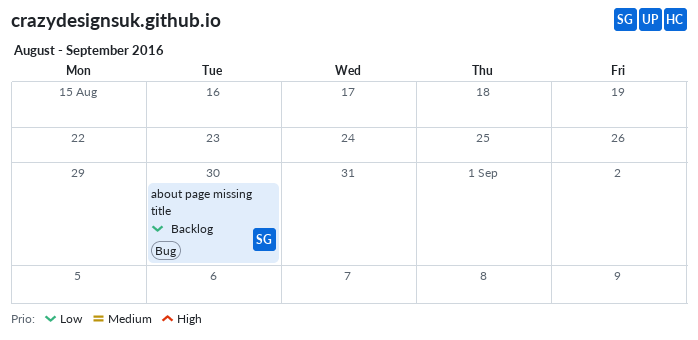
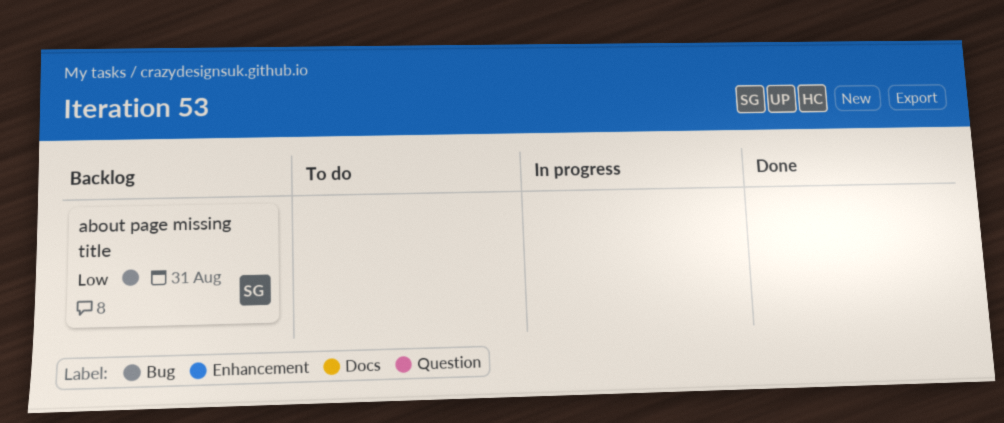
about page missing title, due: Aug 30 -> Aug 31

